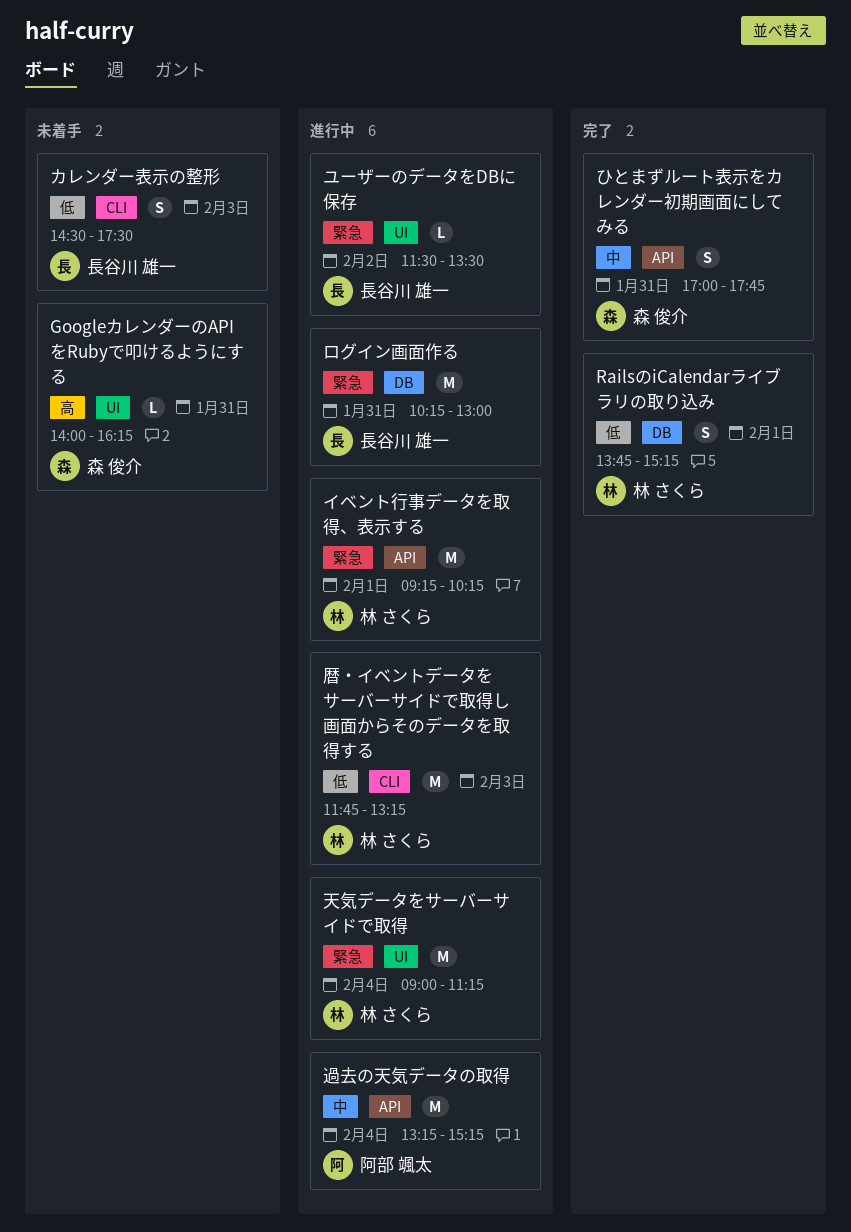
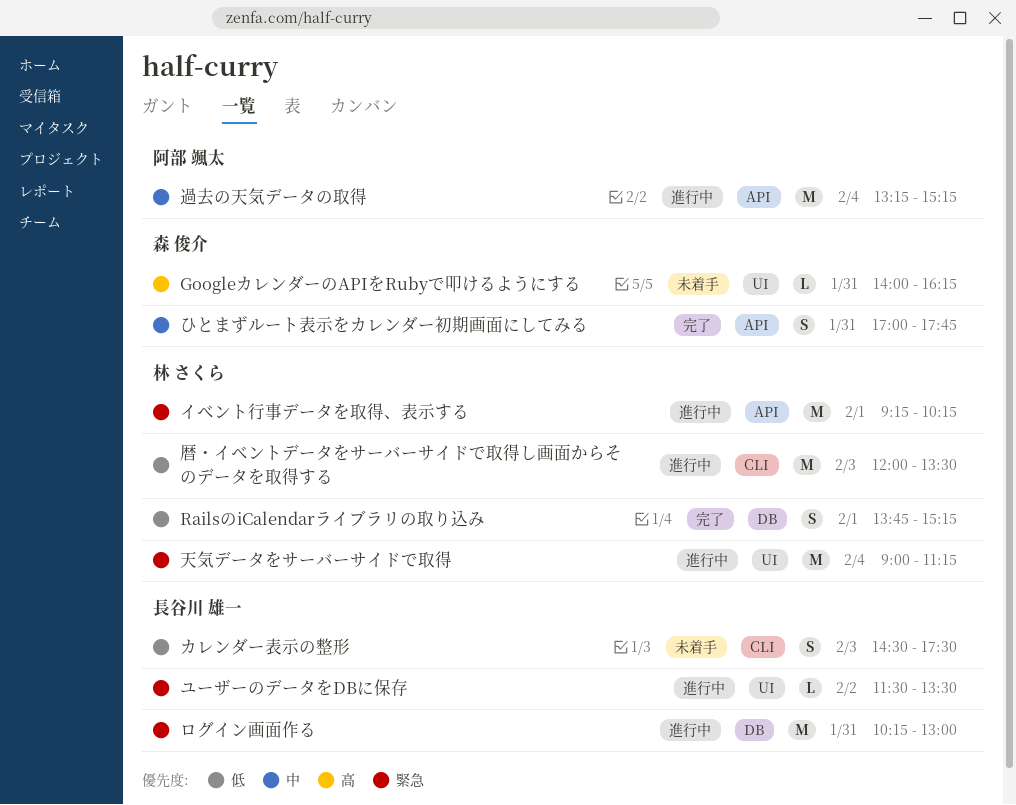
暦・イベントデータをサーバーサイドで取得し画面からそのデータを取得する, begins: 11:45 -> 12:00
暦・イベントデータをサーバーサイドで取得し画面からそのデータを取得する, ends: 13:15 -> 13:30

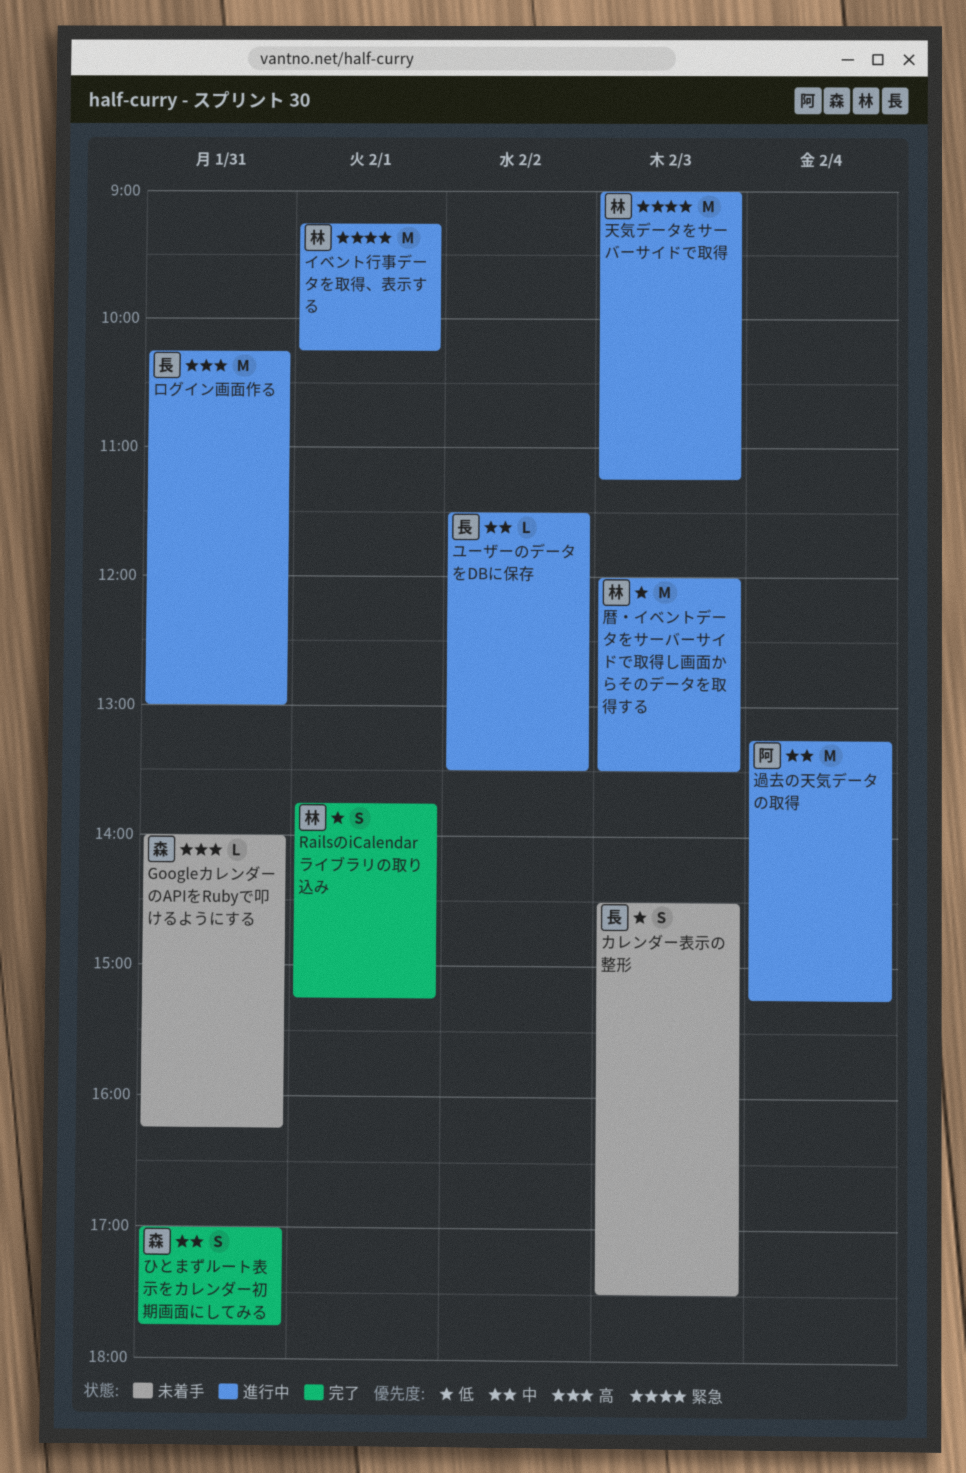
ユーザーのデータをDBに保存, priority: 緊急 -> 中
ログイン画面作る, priority: 緊急 -> 高
天気データをサーバーサイドで取得, day: Feb 4 -> Feb 3

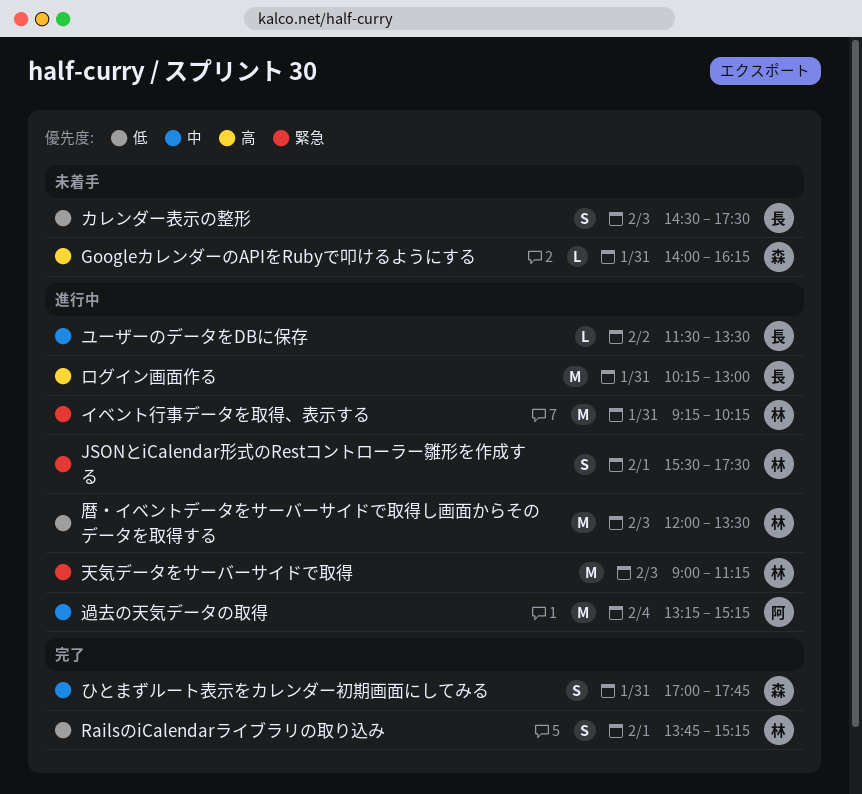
JSONとiCalendar形式のRestコントローラー雛形を作成する: none -> present
イベント行事データを取得、表示する, day: Feb 1 -> Jan 31

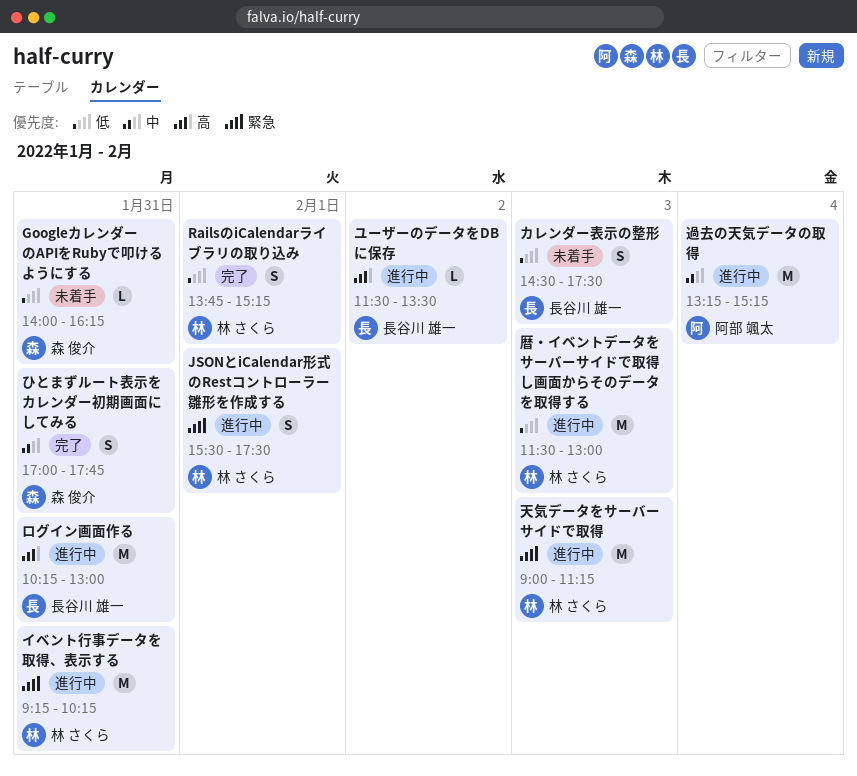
GoogleカレンダーのAPIをRubyで叩けるようにする, priority: 高 -> 低
ユーザーのデータをDBに保存, priority: 中 -> 高
暦・イベントデータをサーバーサイドで取得し画面からそのデータを取得する, begins: 12:00 -> 11:30
暦・イベントデータをサーバーサイドで取得し画面からそのデータを取得する, ends: 13:30 -> 13:00

